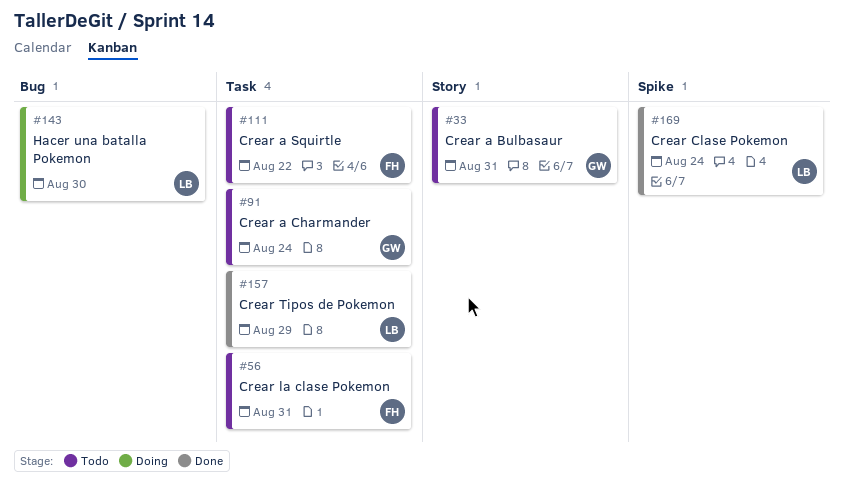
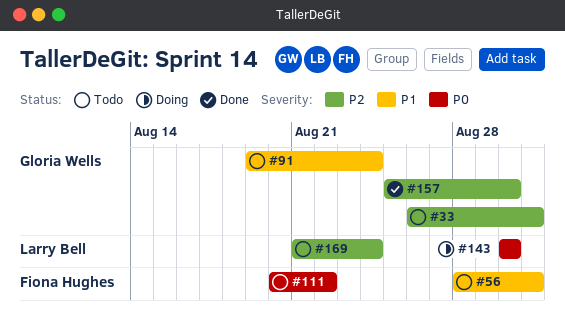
#157, owner: Larry Bell -> Gloria Wells
#157, due: Aug 29 -> Aug 30
#169, status: Done -> Todo

